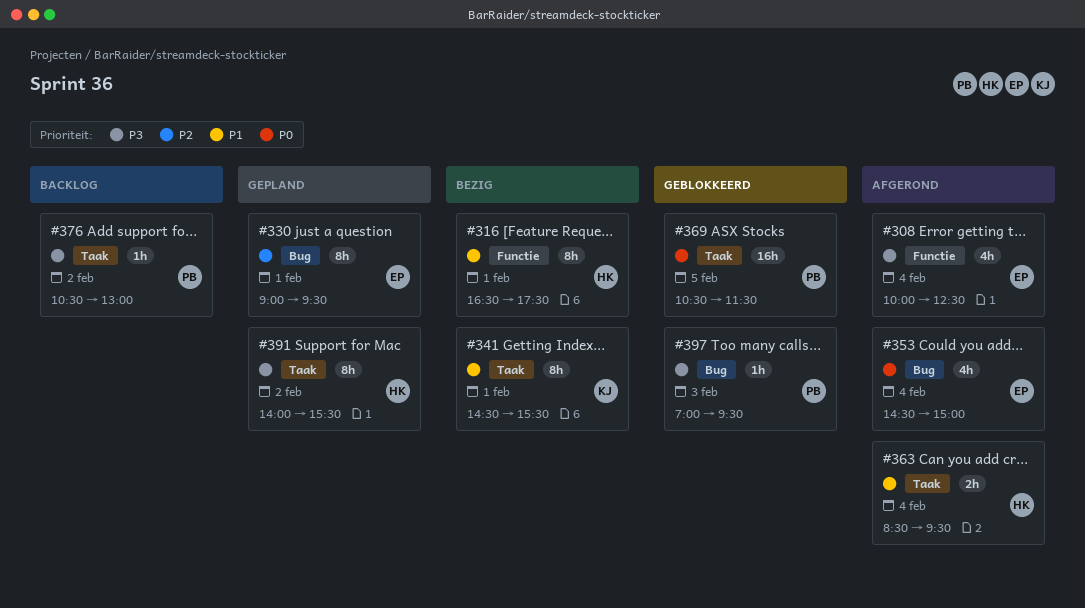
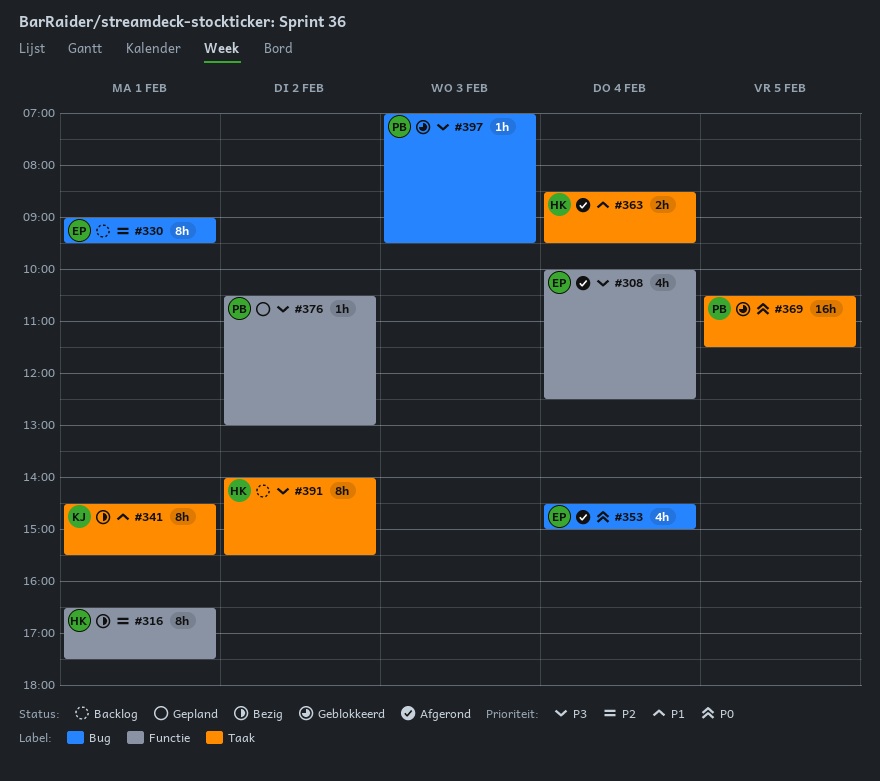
#316, priority: P1 -> P2
#330, status: Gepland -> Backlog
#376, status: Backlog -> Gepland
#376, label: Taak -> Functie
#391, status: Gepland -> Backlog

